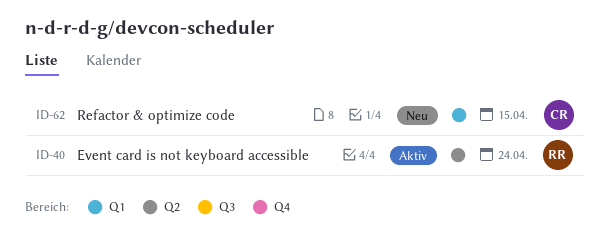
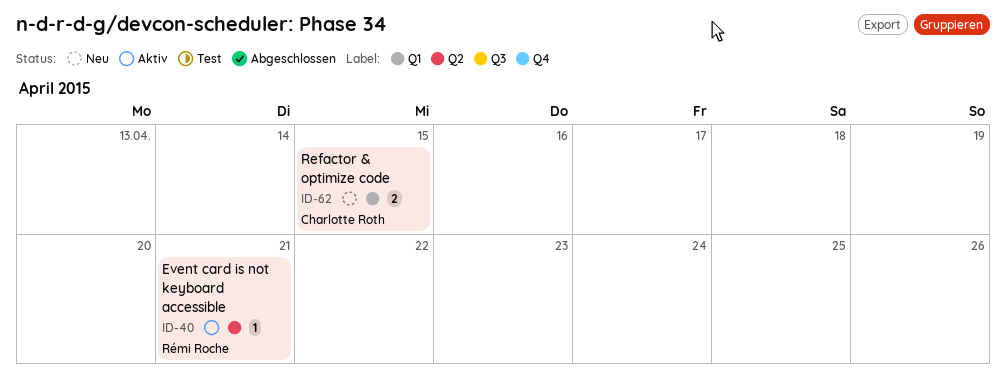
ID-40, due: Apr 24 -> Apr 21

